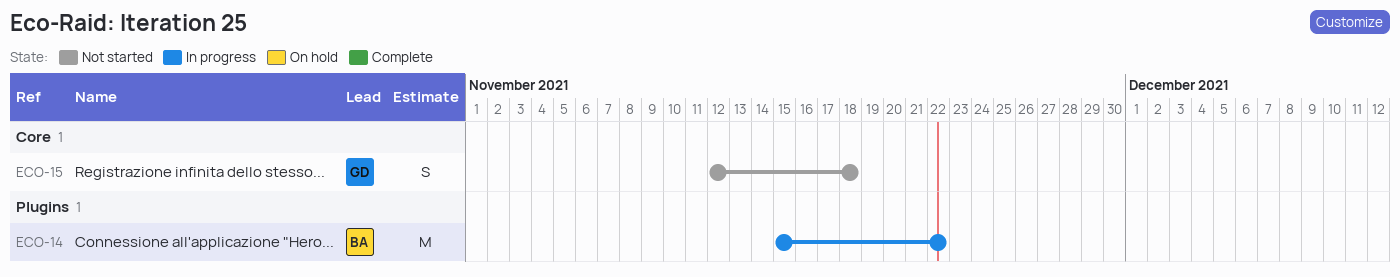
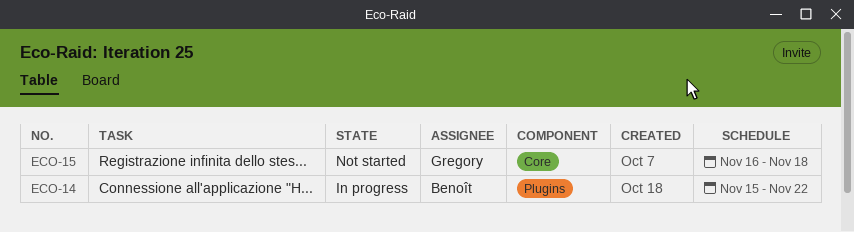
ECO-15, start: Nov 12 -> Nov 16

